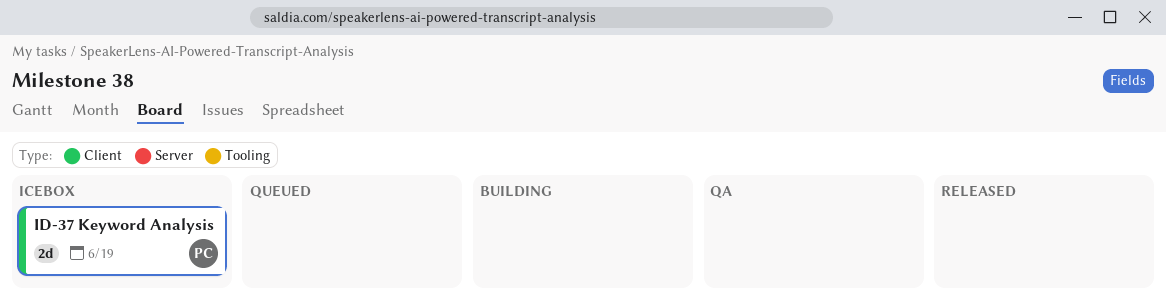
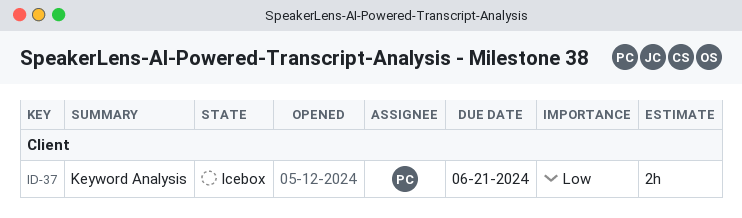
ID-37, estimate: 2d -> 2h
ID-37, due: Jun 19 -> Jun 21

